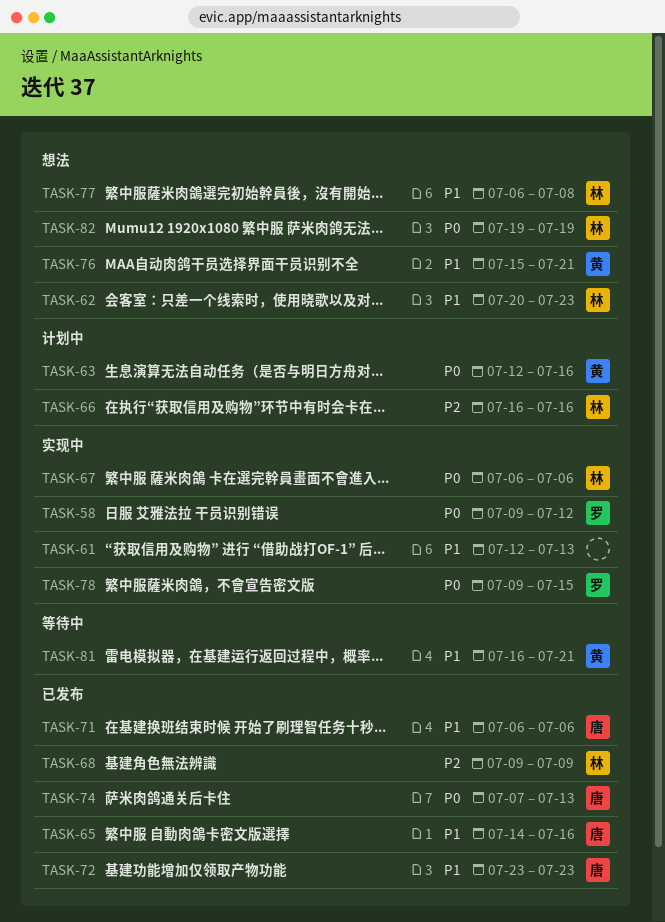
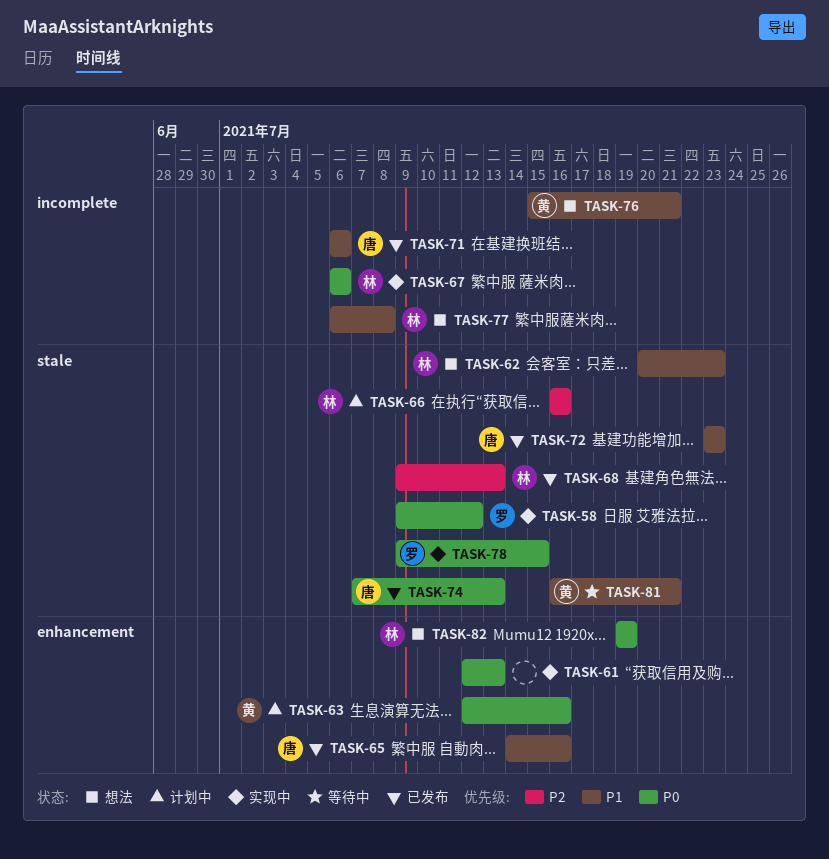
TASK-61, priority: P1 -> P0
TASK-68, due: Jul 9 -> Jul 13

